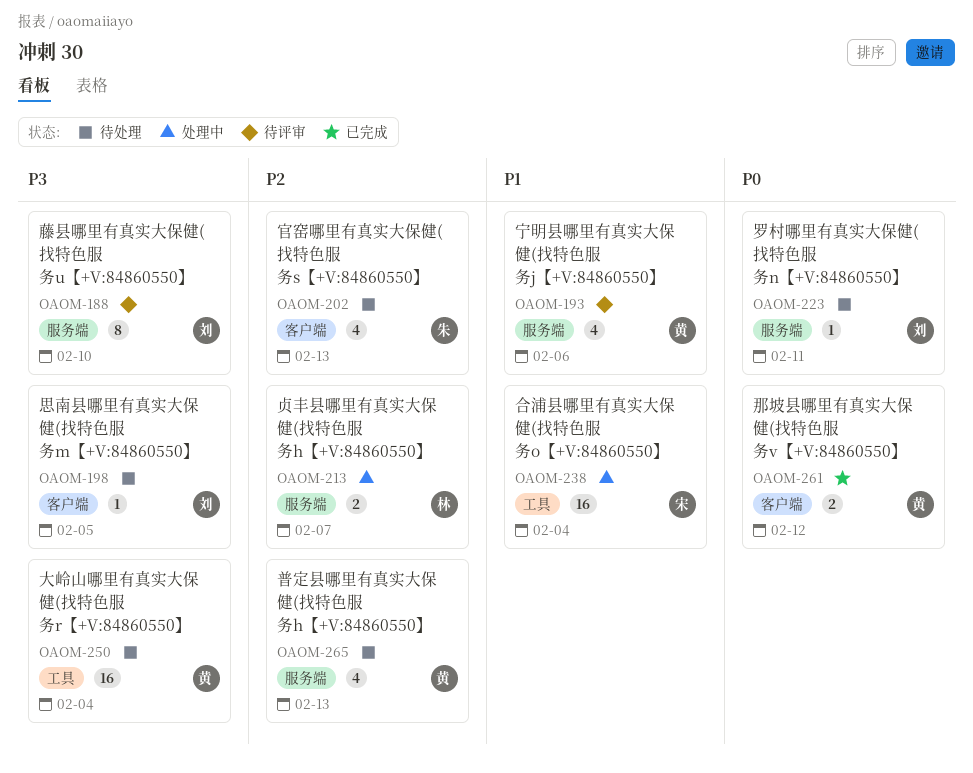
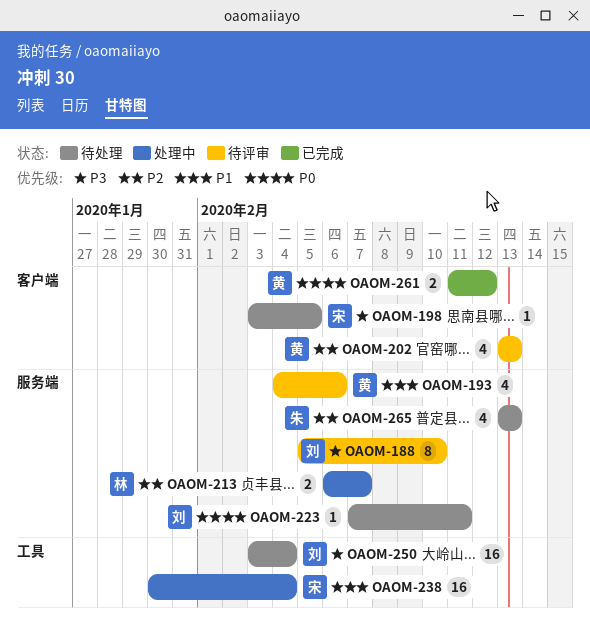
OAOM-198, owner: 刘 -> 宋
OAOM-202, status: 待处理 -> 待评审
OAOM-202, owner: 朱 -> 黄
OAOM-250, owner: 黄 -> 刘
OAOM-265, owner: 黄 -> 朱

